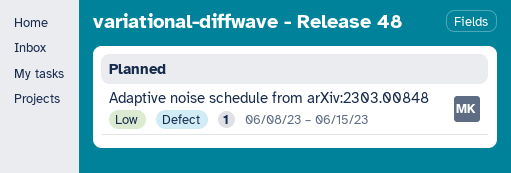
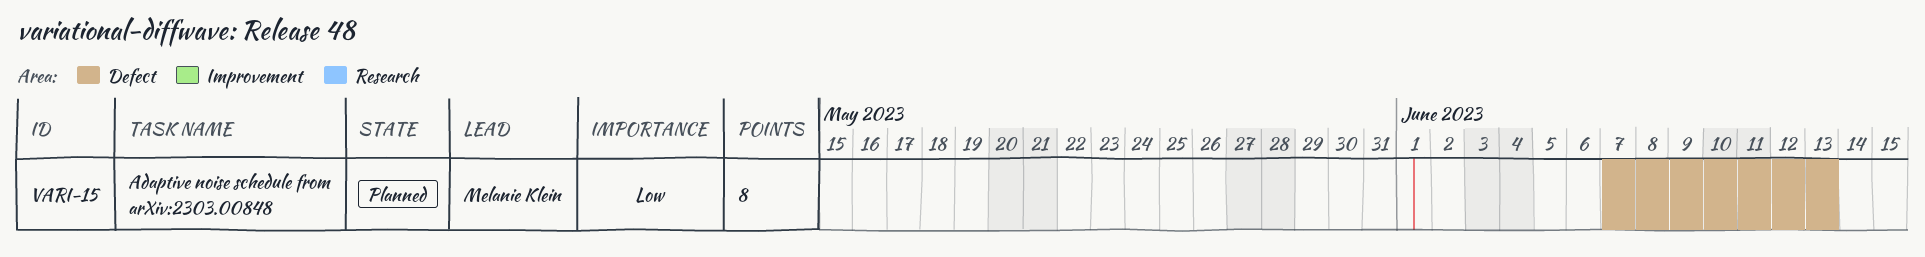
Adaptive noise schedule from arXiv:2303.00848, estimate: 1 -> 8
Adaptive noise schedule from arXiv:2303.00848, start: Jun 8 -> Jun 7
Adaptive noise schedule from arXiv:2303.00848, due: Jun 15 -> Jun 13

